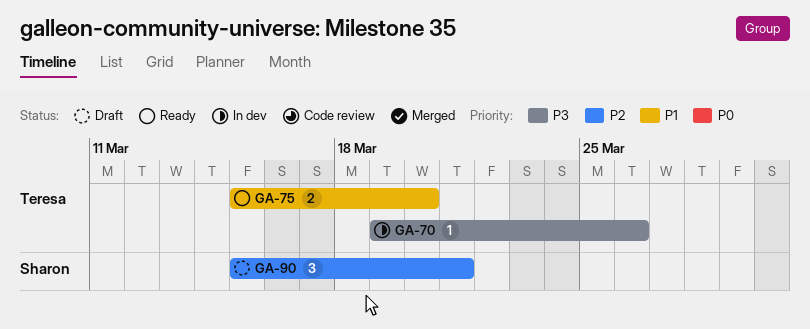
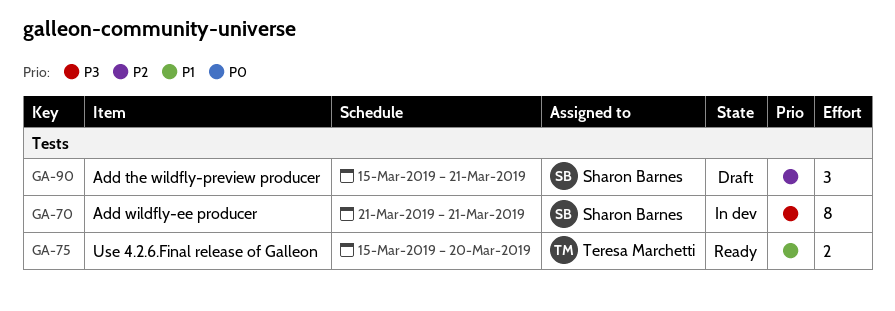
GA-70, owner: Teresa Marchetti -> Sharon Barnes
GA-70, estimate: 1 -> 8
GA-70, start: Mar 19 -> Mar 21
GA-70, due: Mar 26 -> Mar 21

